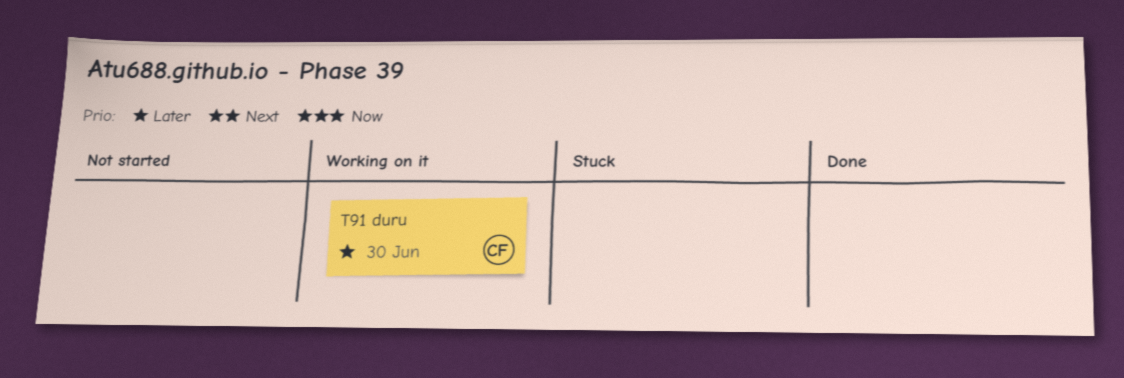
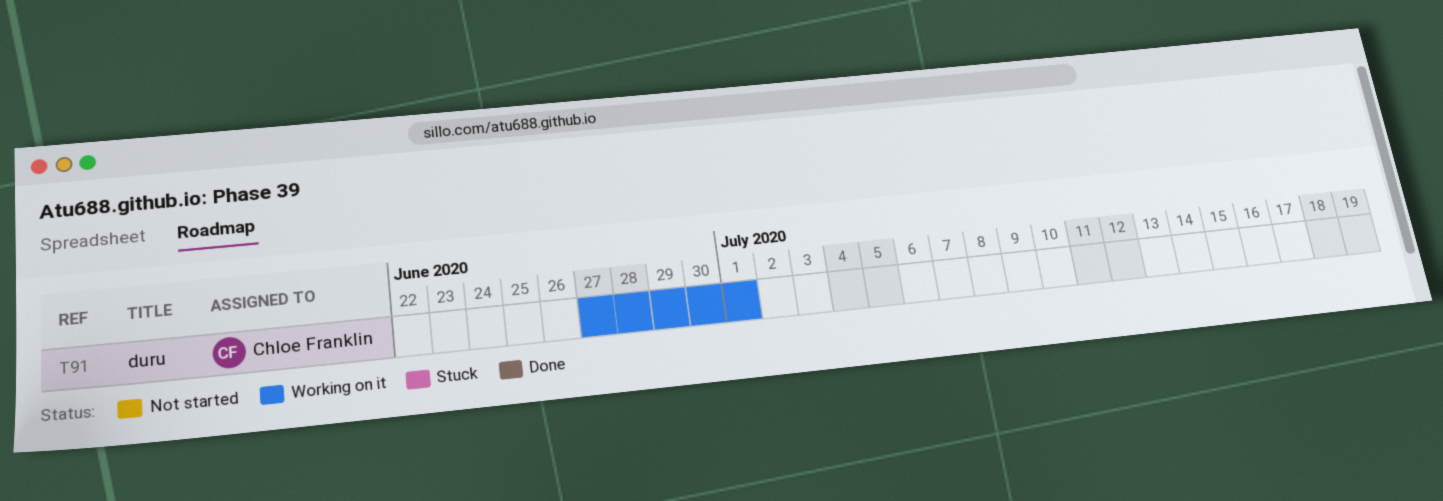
T91, due: Jun 30 -> Jul 1

